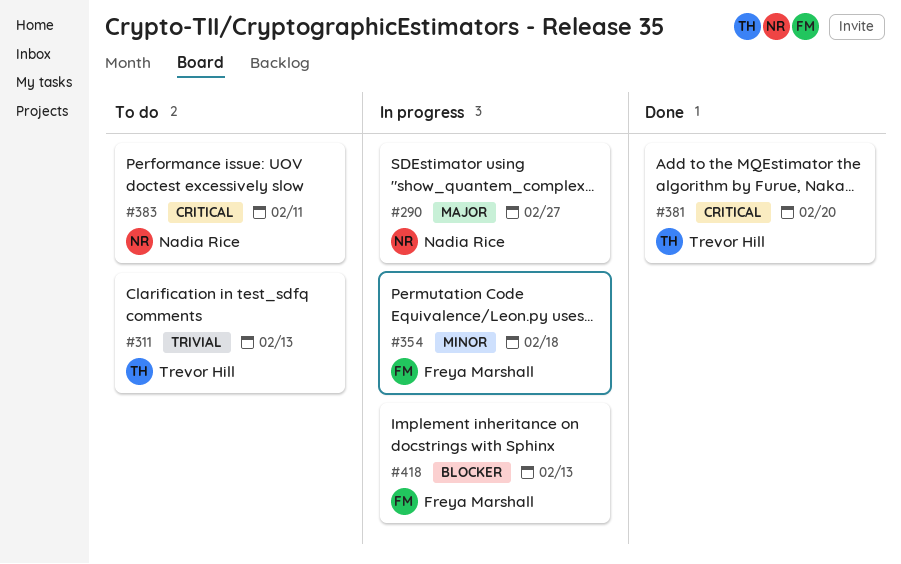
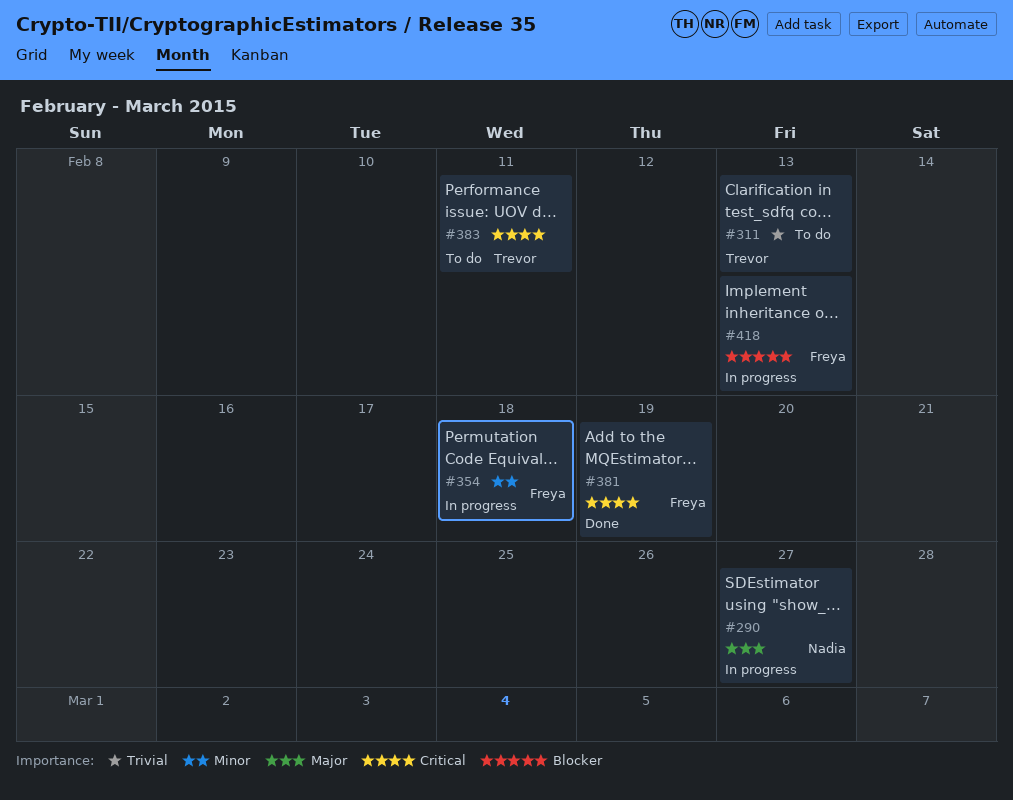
#381, owner: Trevor Hill -> Freya Marshall
#381, due: Feb 20 -> Feb 19
#383, owner: Nadia Rice -> Trevor Hill

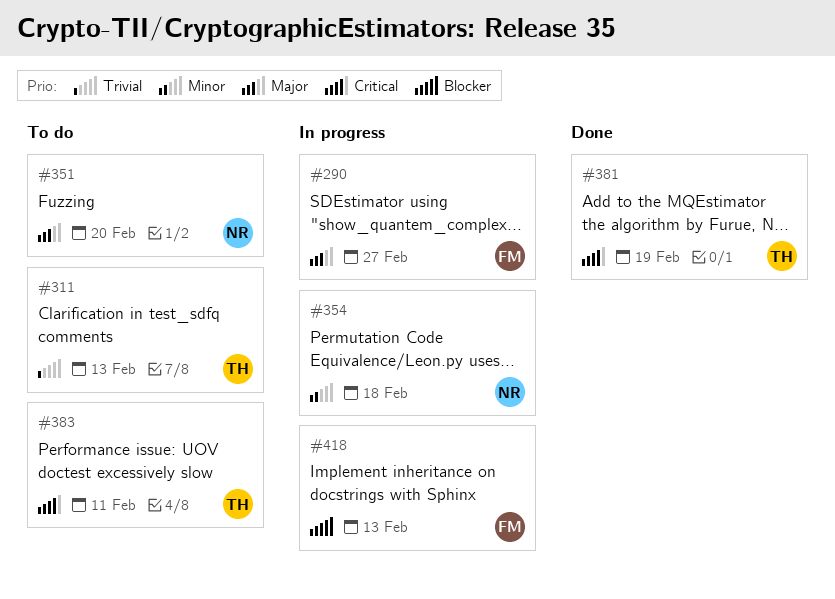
#290, owner: Nadia -> Freya
#351: none -> present
#354, owner: Freya -> Nadia
#381, owner: Freya -> Trevor

